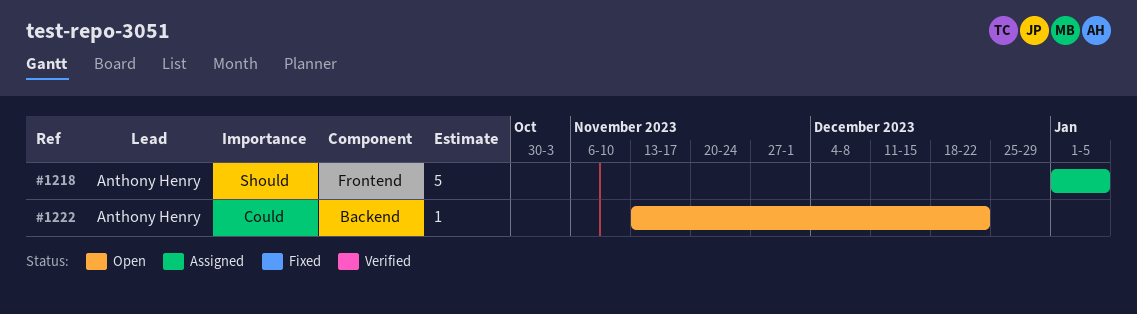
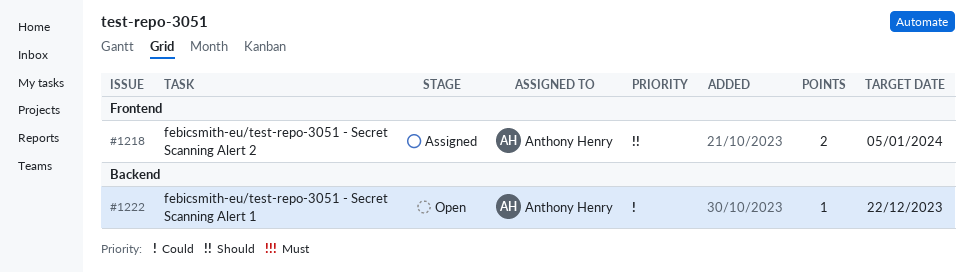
#1218, estimate: 5 -> 2

